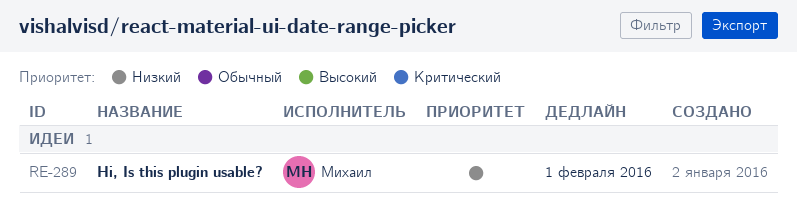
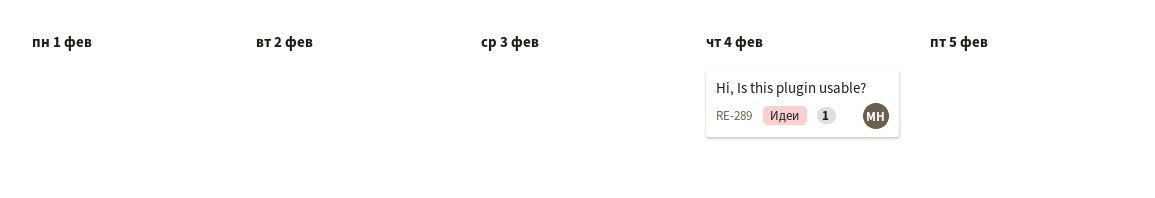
RE-289, due: Feb 1 -> Feb 4

